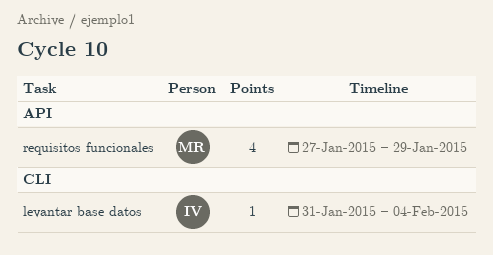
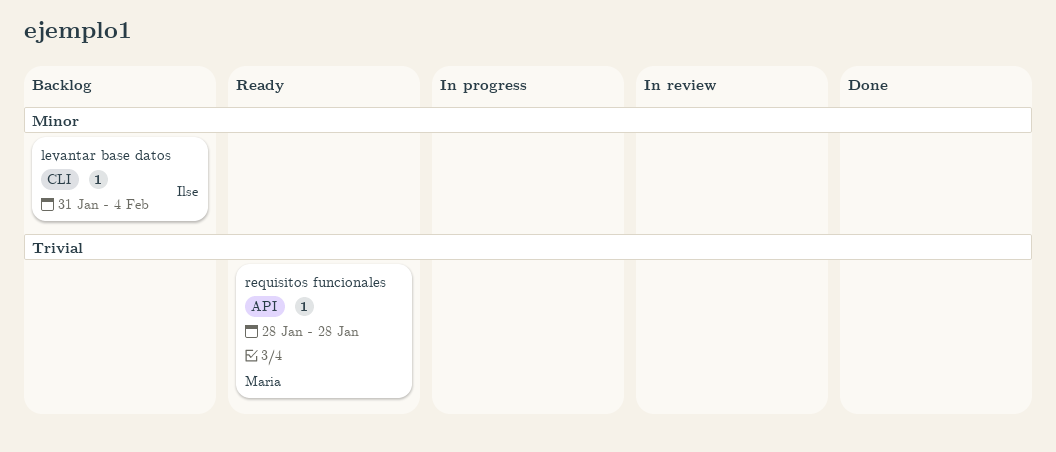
requisitos funcionales, estimate: 4 -> 1
requisitos funcionales, start: Jan 27 -> Jan 28
requisitos funcionales, due: Jan 29 -> Jan 28

